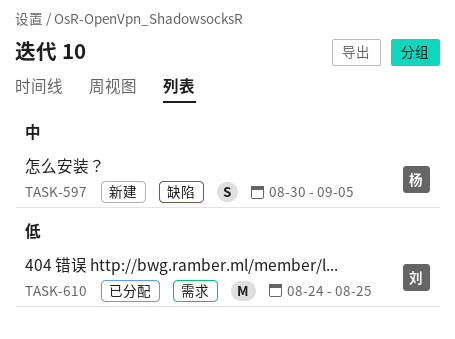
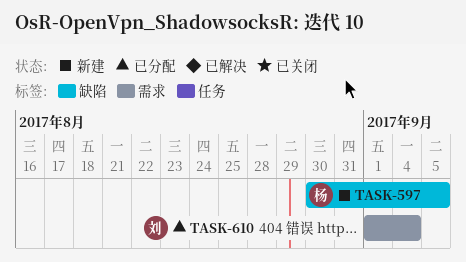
TASK-610, start: Aug 24 -> Sep 1
TASK-610, due: Aug 25 -> Sep 4

